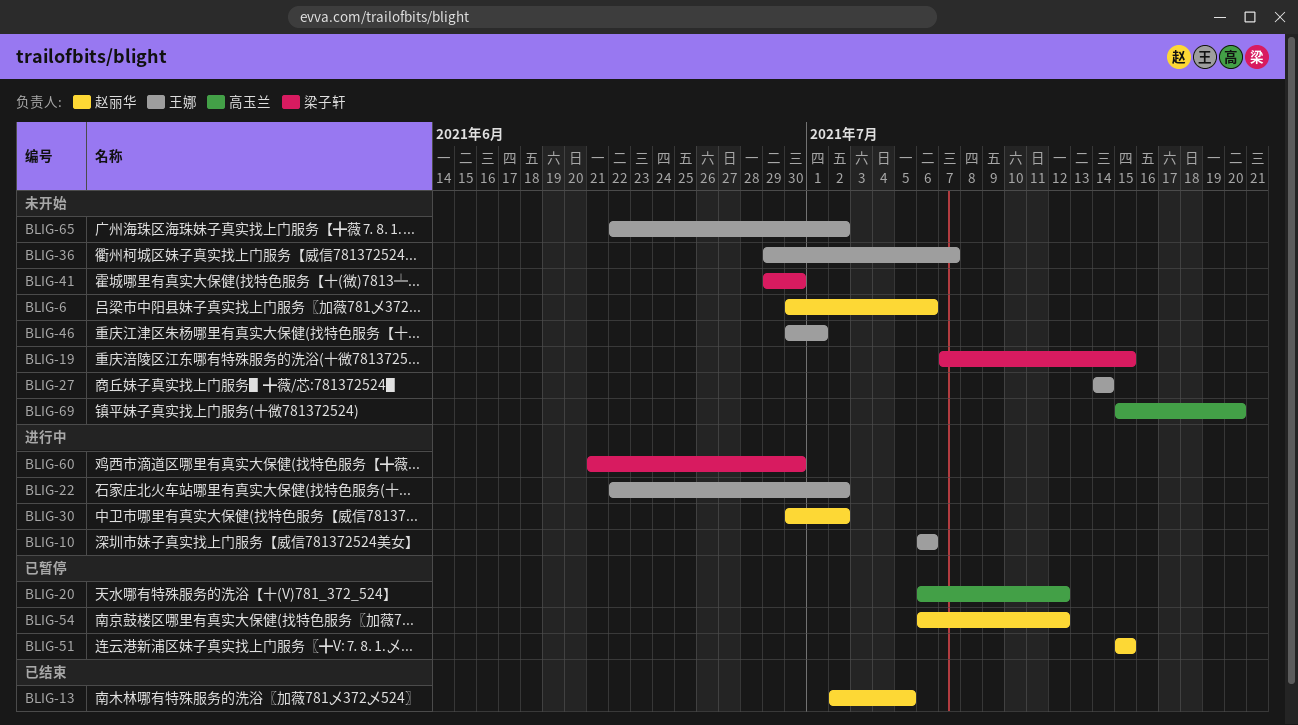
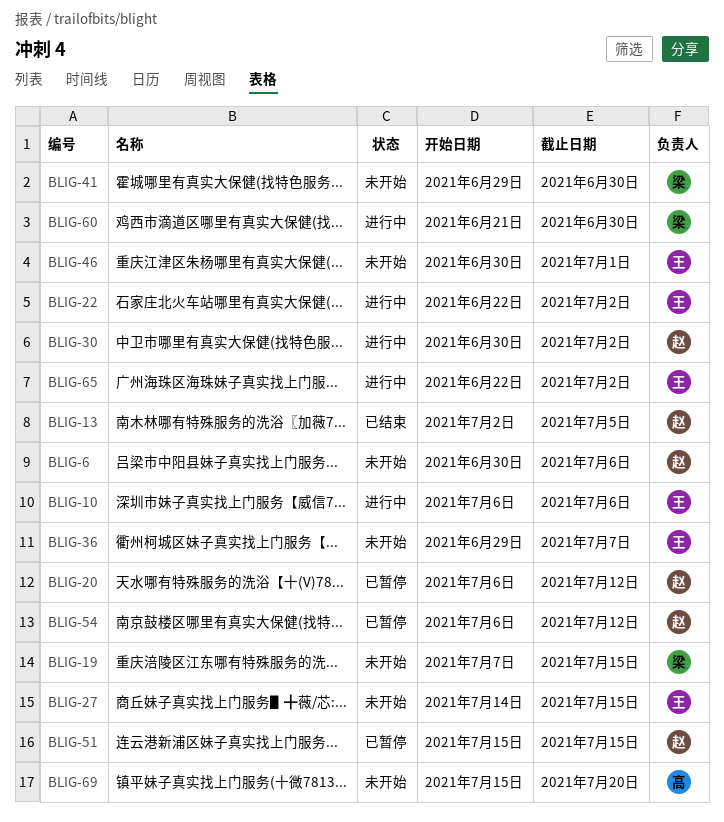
BLIG-20, owner: 高玉兰 -> 赵丽华
BLIG-27, due: Jul 14 -> Jul 15
BLIG-65, status: 未开始 -> 进行中

